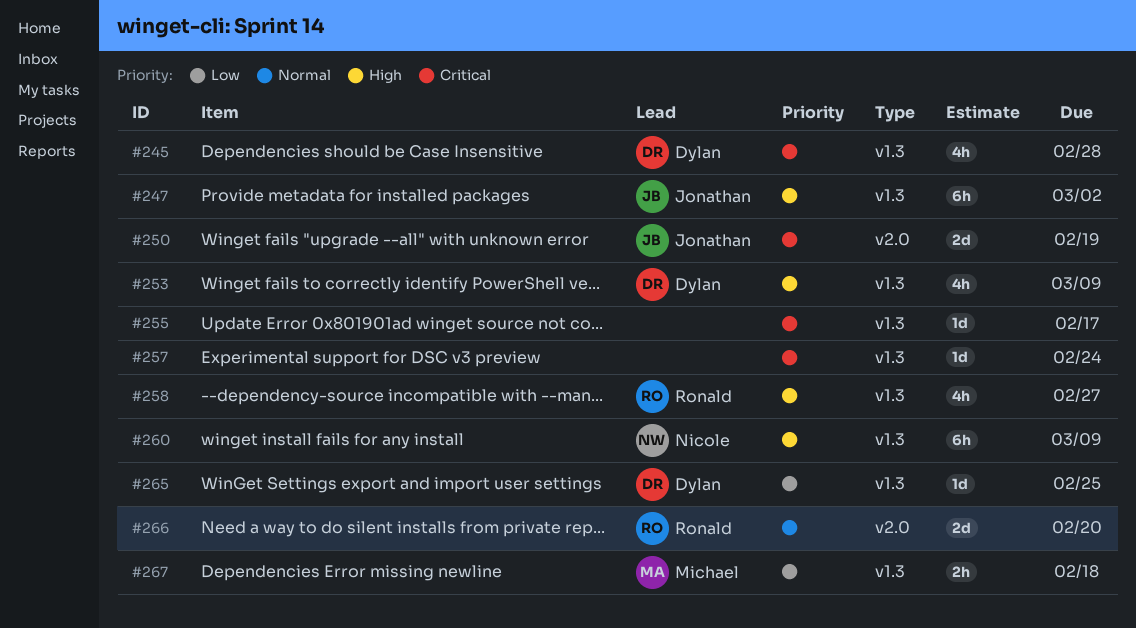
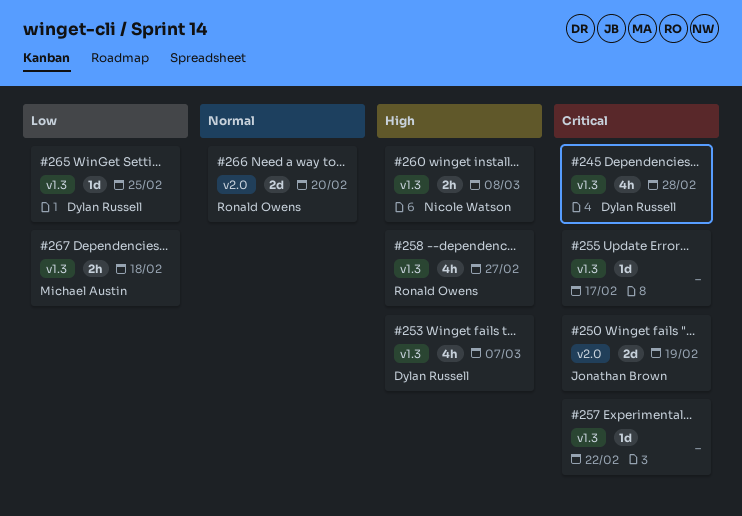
#247: present -> none
#253, due: Mar 9 -> Mar 7
#257, due: Feb 24 -> Feb 22
#260, estimate: 6h -> 2h
#260, due: Mar 9 -> Mar 8

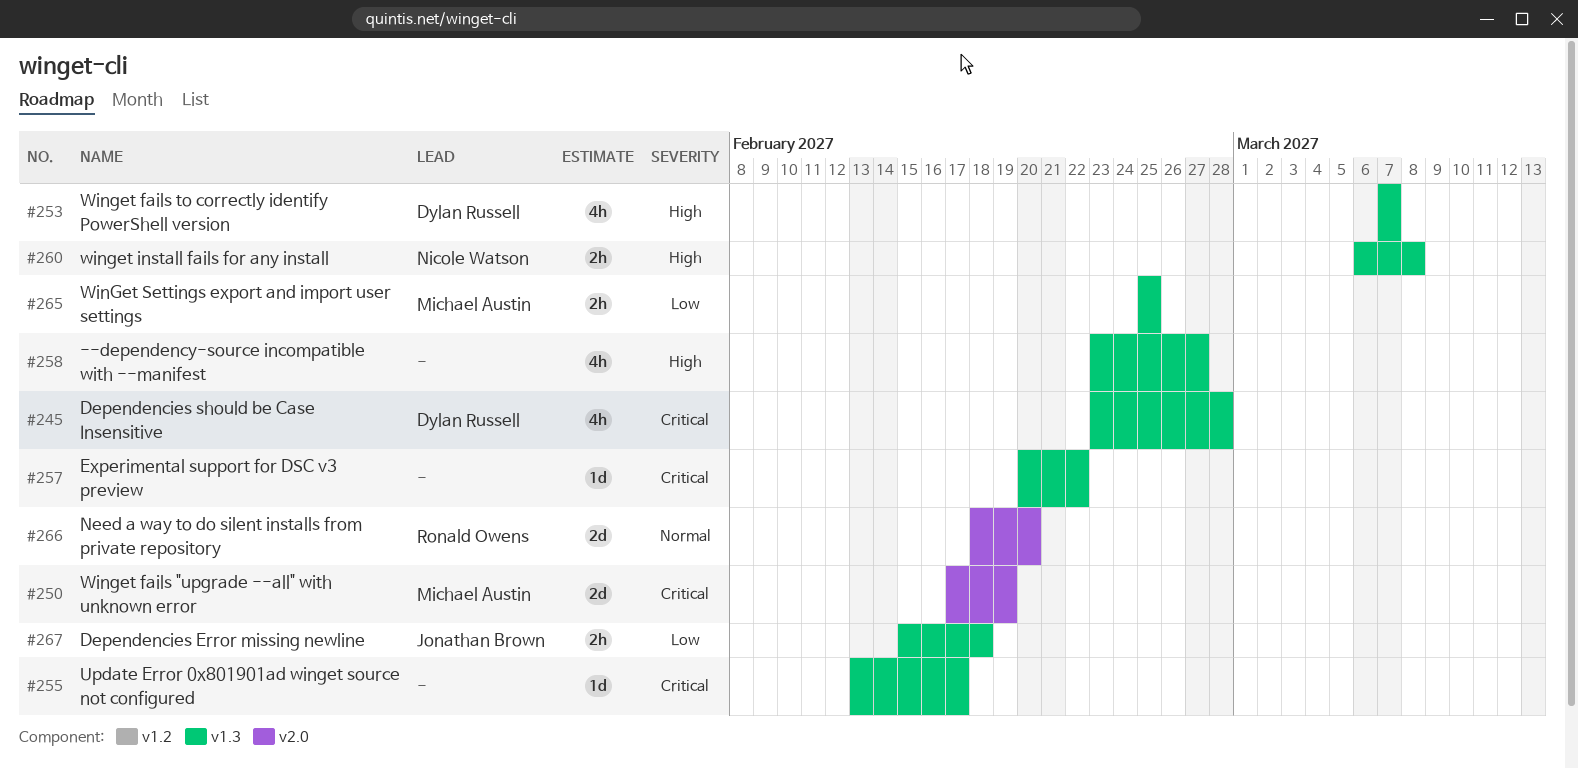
#250, owner: Jonathan Brown -> Michael Austin
#258, owner: Ronald Owens -> none
#265, owner: Dylan Russell -> Michael Austin
#265, estimate: 1d -> 2h
#267, owner: Michael Austin -> Jonathan Brown

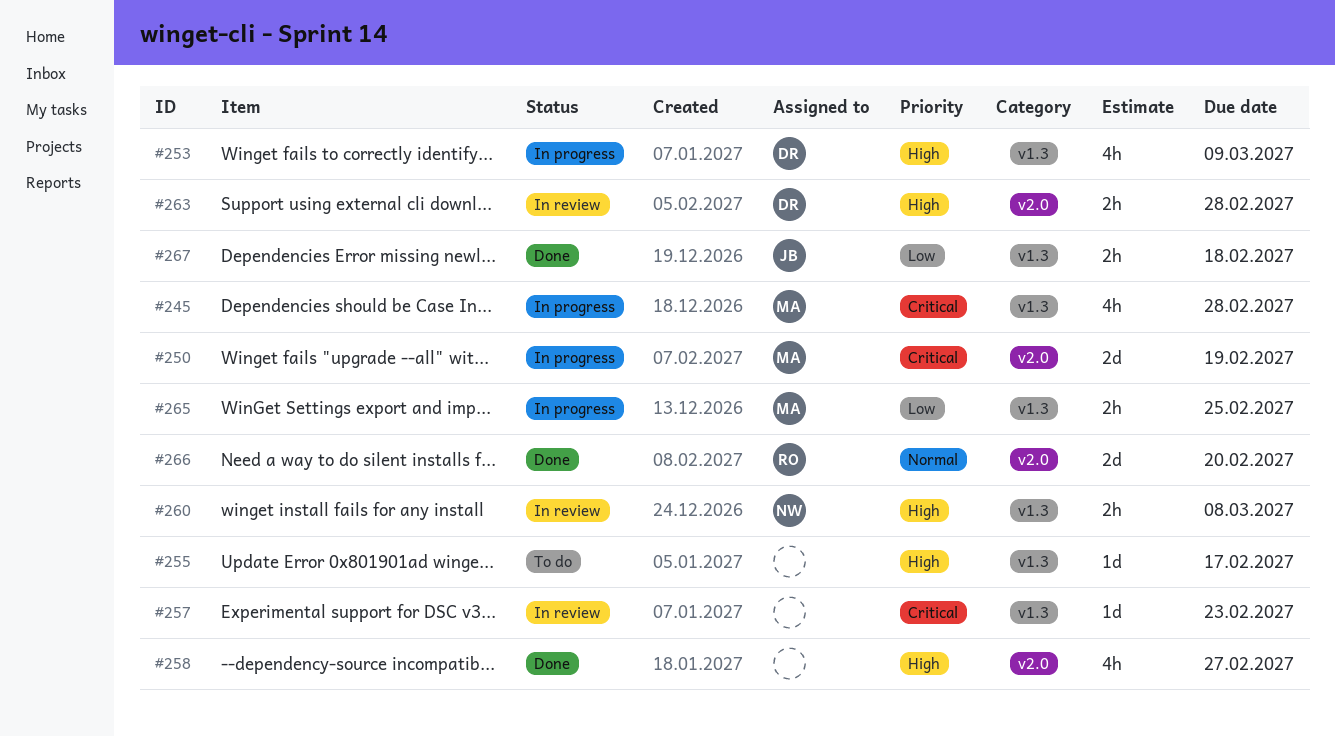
#245, owner: Dylan Russell -> Michael Austin
#253, due: Mar 7 -> Mar 9
#255, priority: Critical -> High
#257, due: Feb 22 -> Feb 23
#258, label: v1.3 -> v2.0
#263: none -> present

